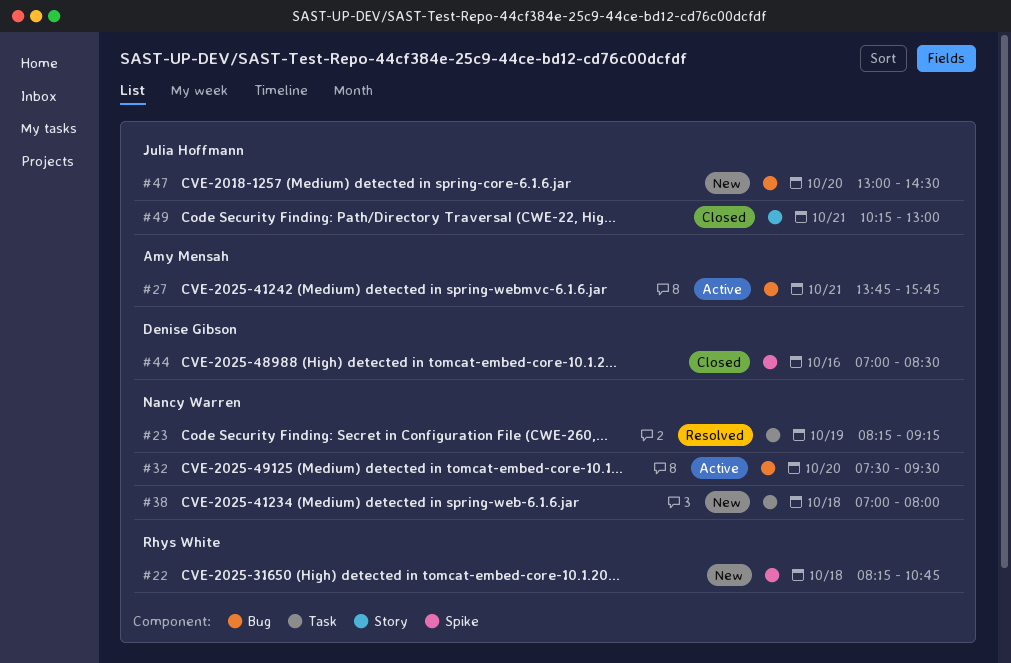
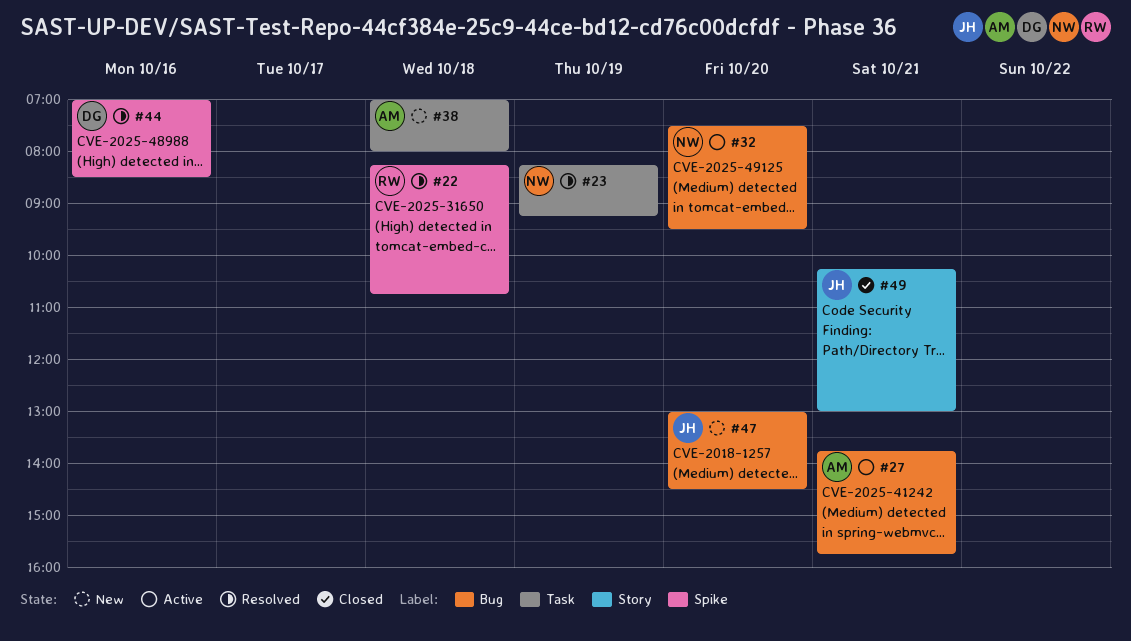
#22, status: New -> Resolved
#38, owner: Nancy Warren -> Amy Mensah
#44, status: Closed -> Resolved

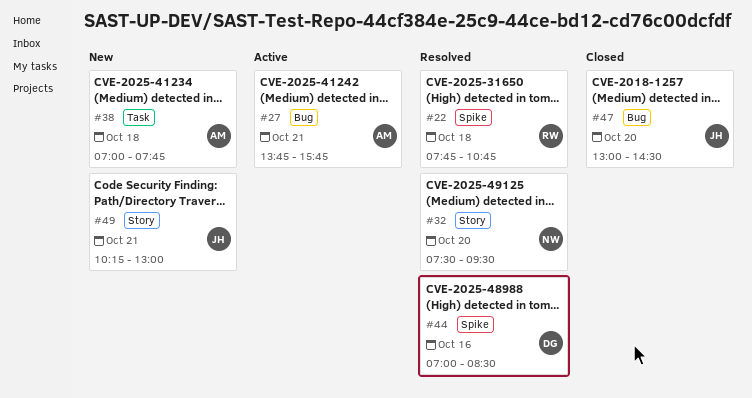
#22, begins: 08:15 -> 07:45
#23: present -> none
#32, status: Active -> Resolved
#32, label: Bug -> Story
#38, ends: 08:00 -> 07:45
#47, status: New -> Closed
#49, status: Closed -> New

